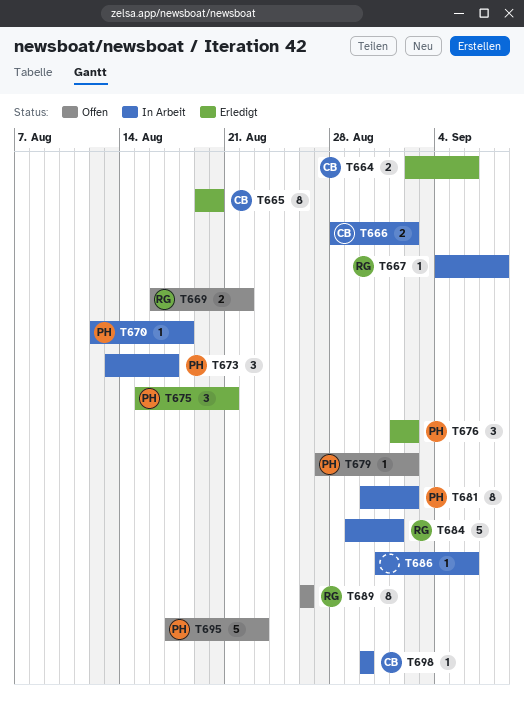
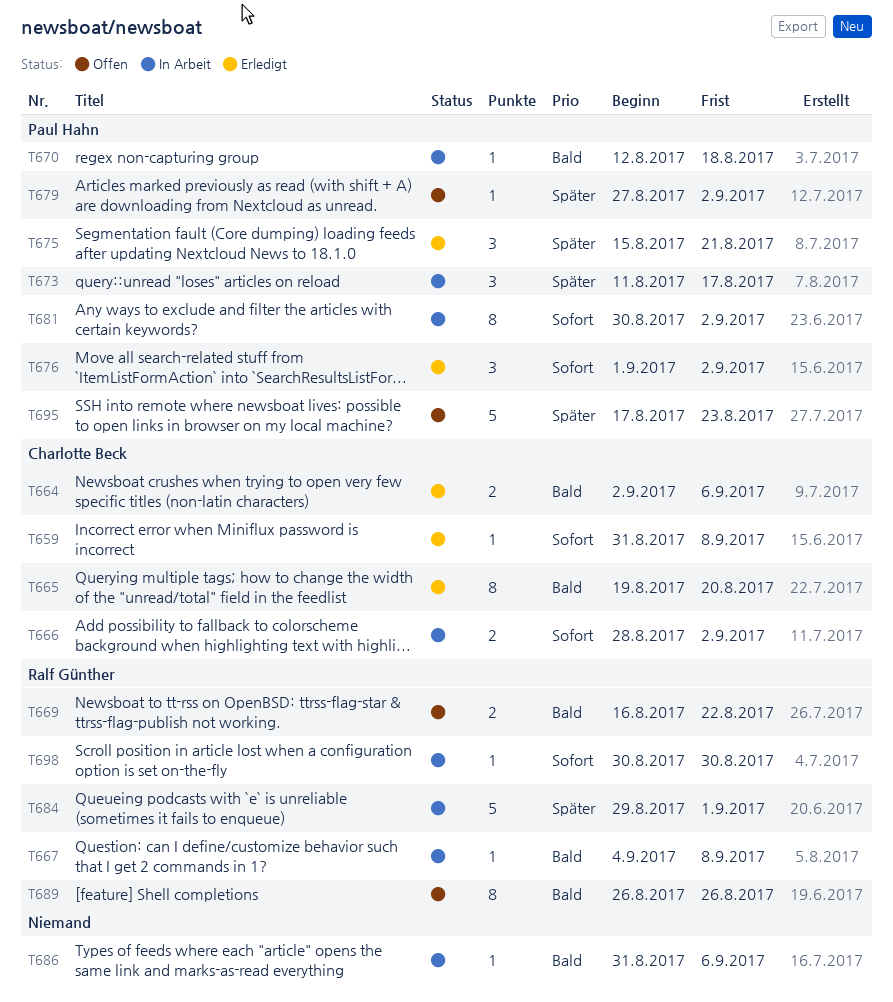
T659: none -> present
T673, start: Aug 13 -> Aug 11
T698, owner: Charlotte Beck -> Ralf Günther

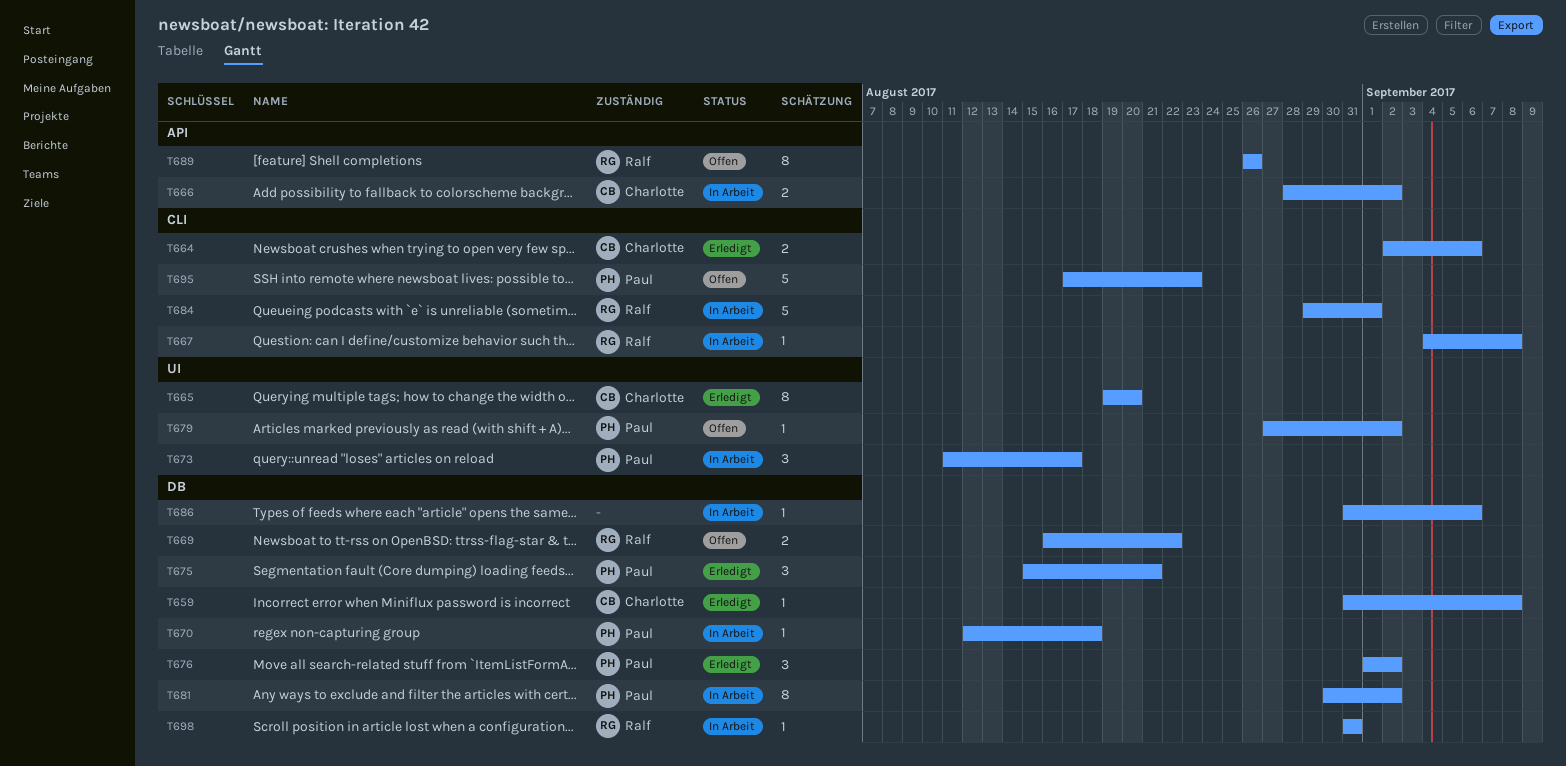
T698, start: Aug 30 -> Aug 31
T698, due: Aug 30 -> Aug 31

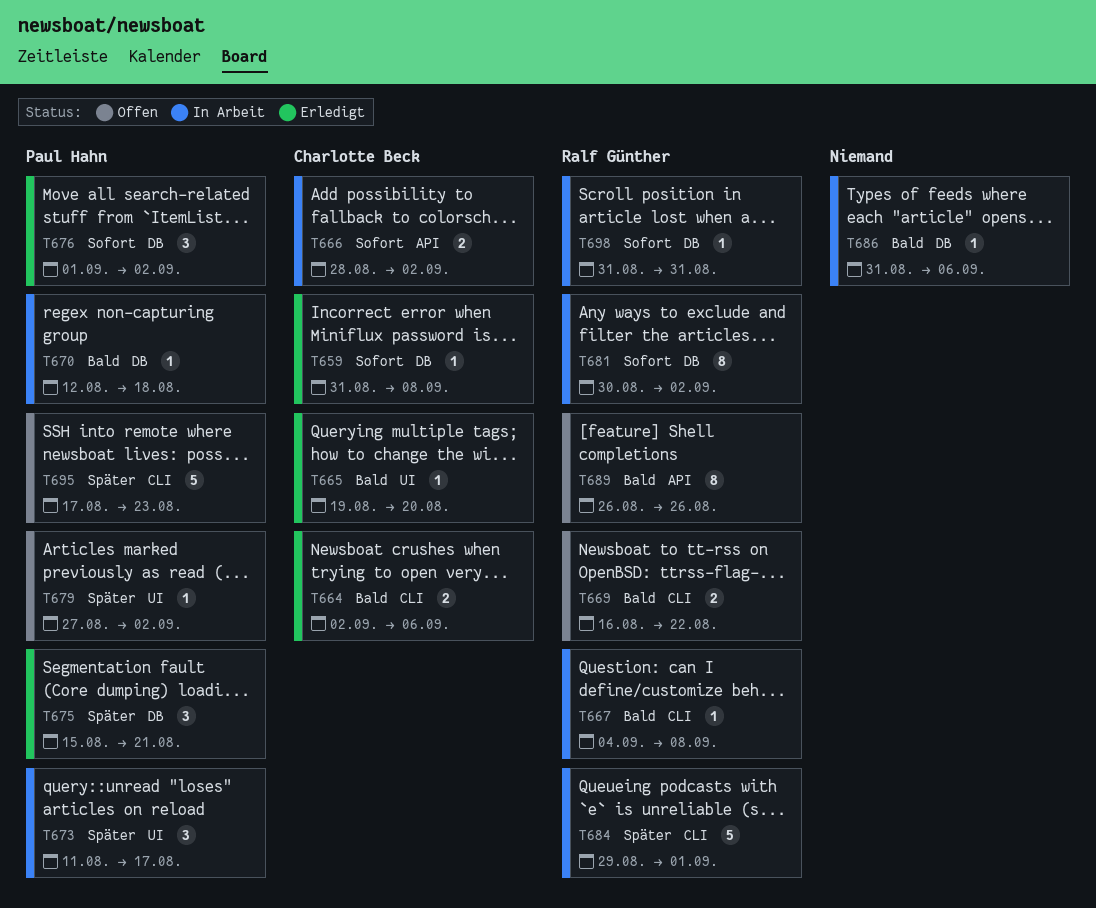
T665, estimate: 8 -> 1
T669, label: DB -> CLI
T681, owner: Paul Hahn -> Ralf Günther

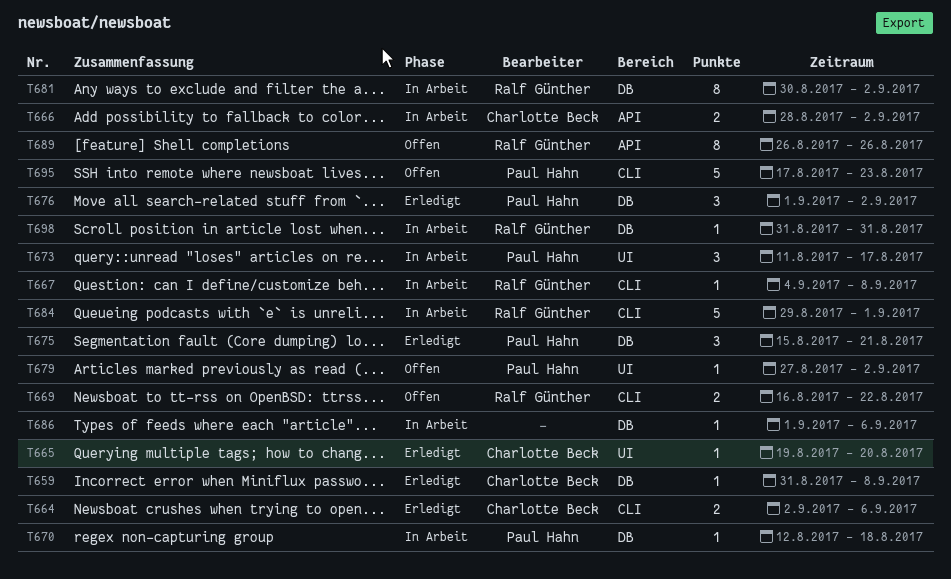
T686, start: Aug 31 -> Sep 1

